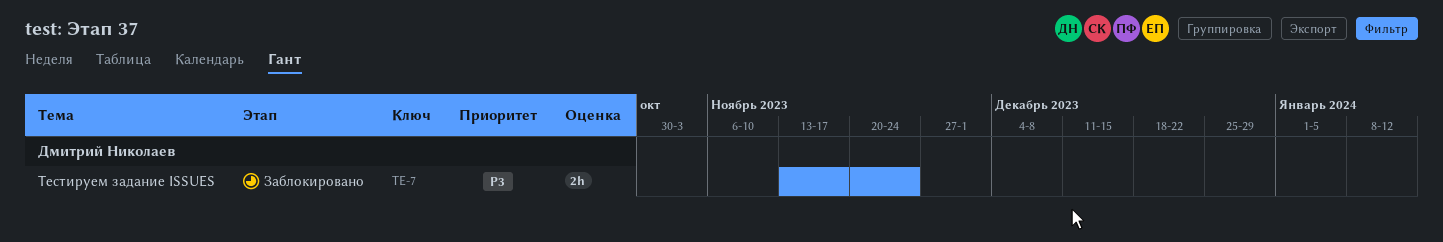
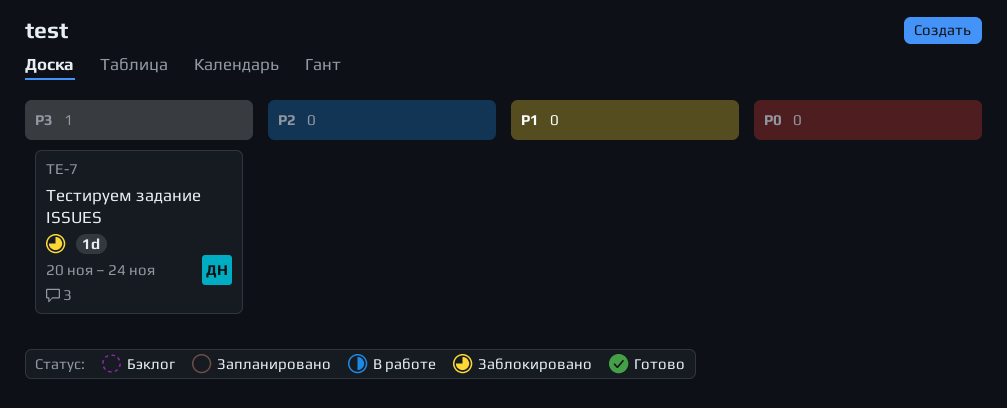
TE-7, estimate: 2h -> 1d
TE-7, start: Nov 13 -> Nov 20

